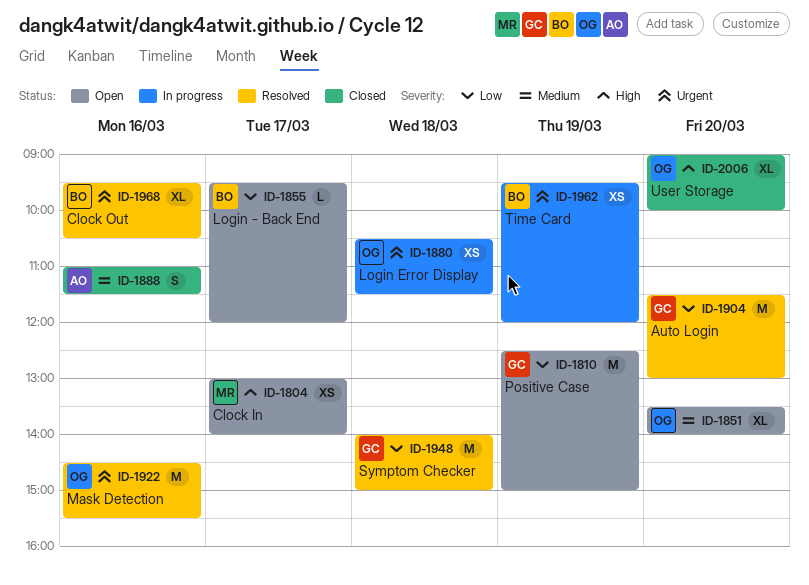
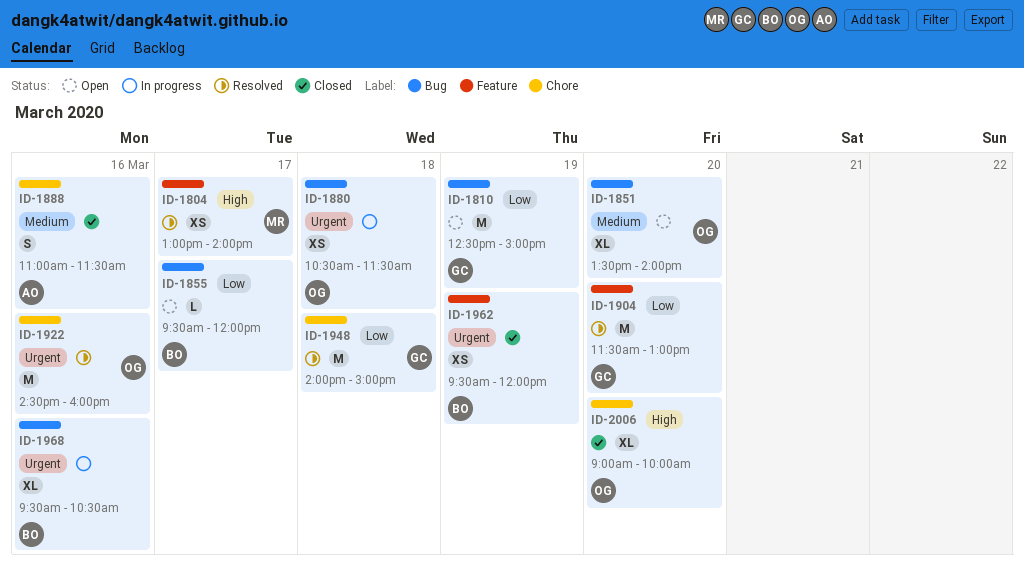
ID-1804, status: Open -> Resolved
ID-1922, ends: 15:30 -> 16:00
ID-1962, status: In progress -> Closed
ID-1968, status: Resolved -> In progress

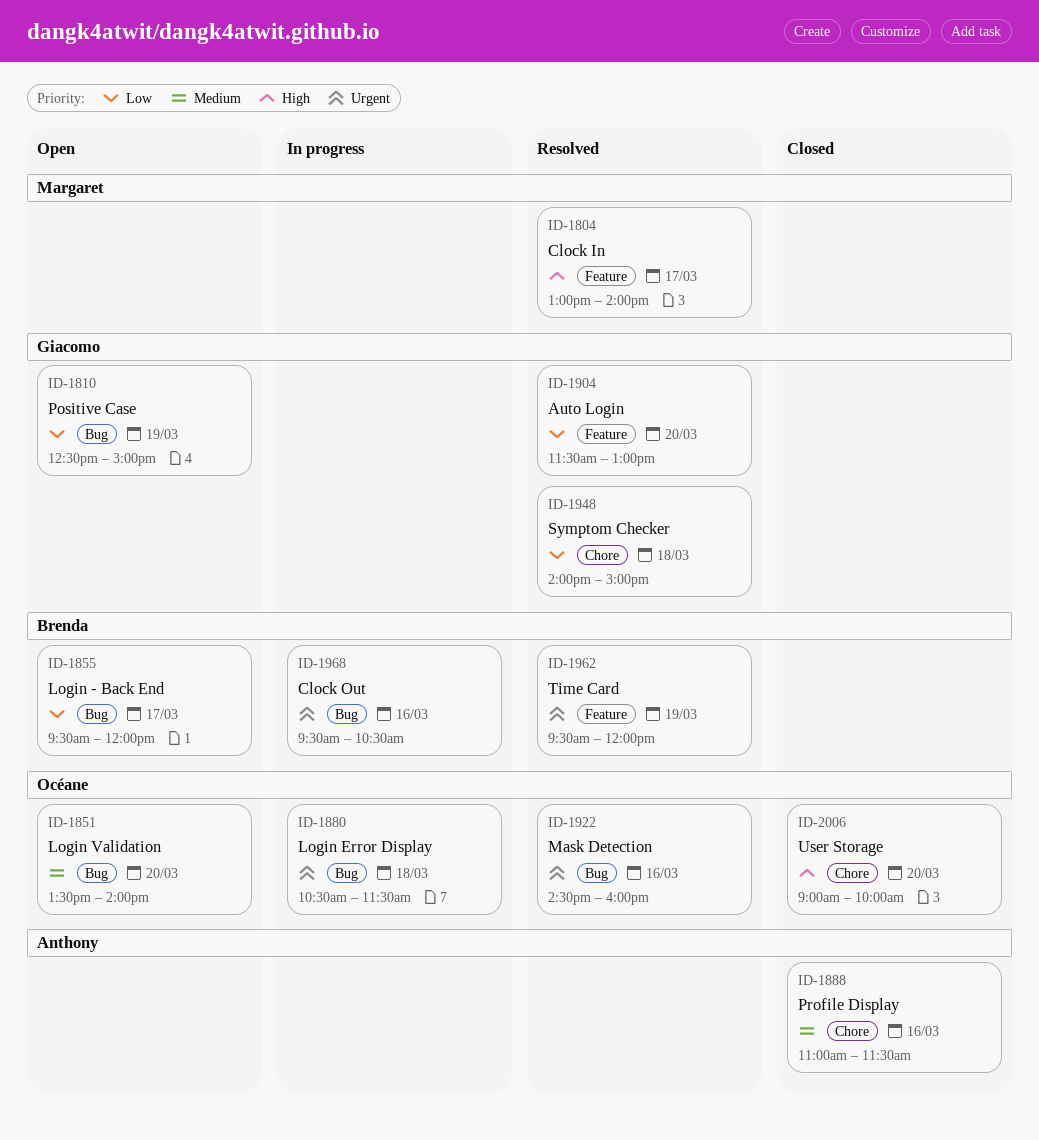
ID-1922, label: Chore -> Bug
ID-1962, status: Closed -> Resolved

